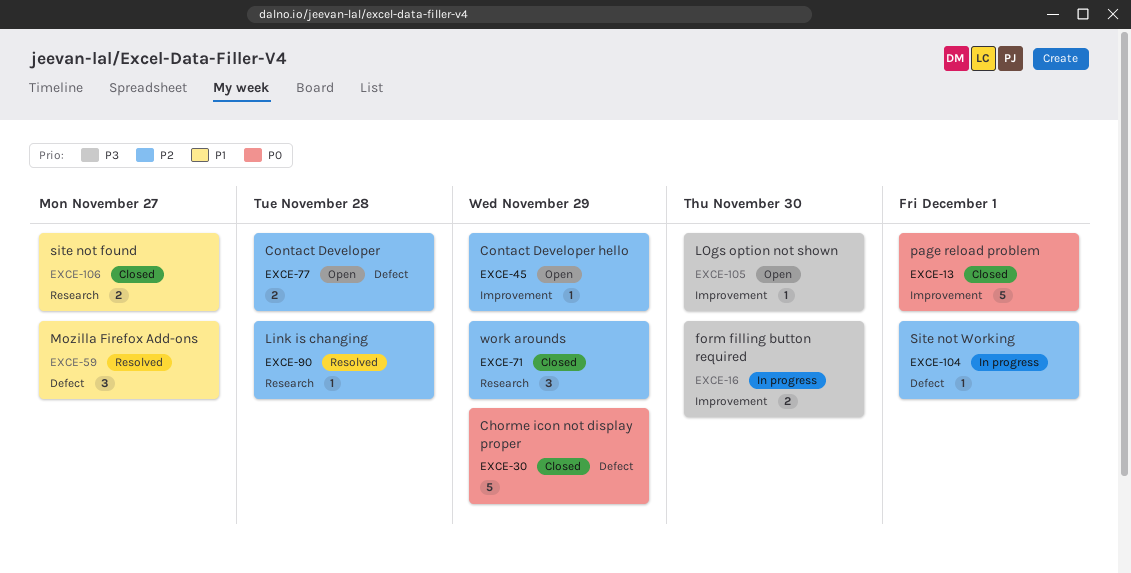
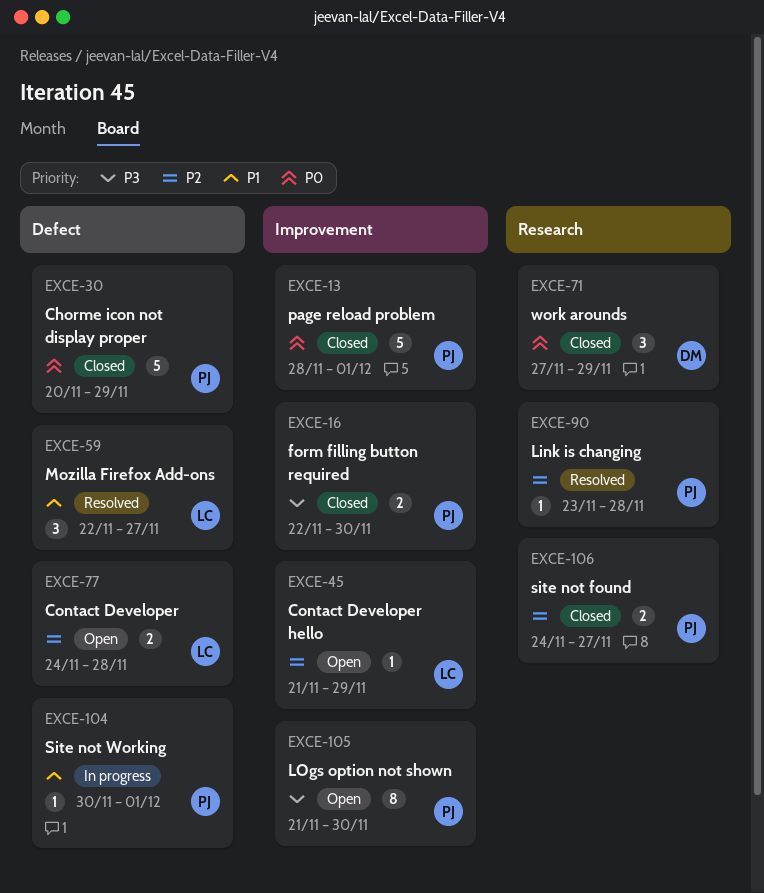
EXCE-16, status: In progress -> Closed
EXCE-71, priority: P2 -> P0
EXCE-104, priority: P2 -> P1
EXCE-105, estimate: 1 -> 8
EXCE-106, priority: P1 -> P2

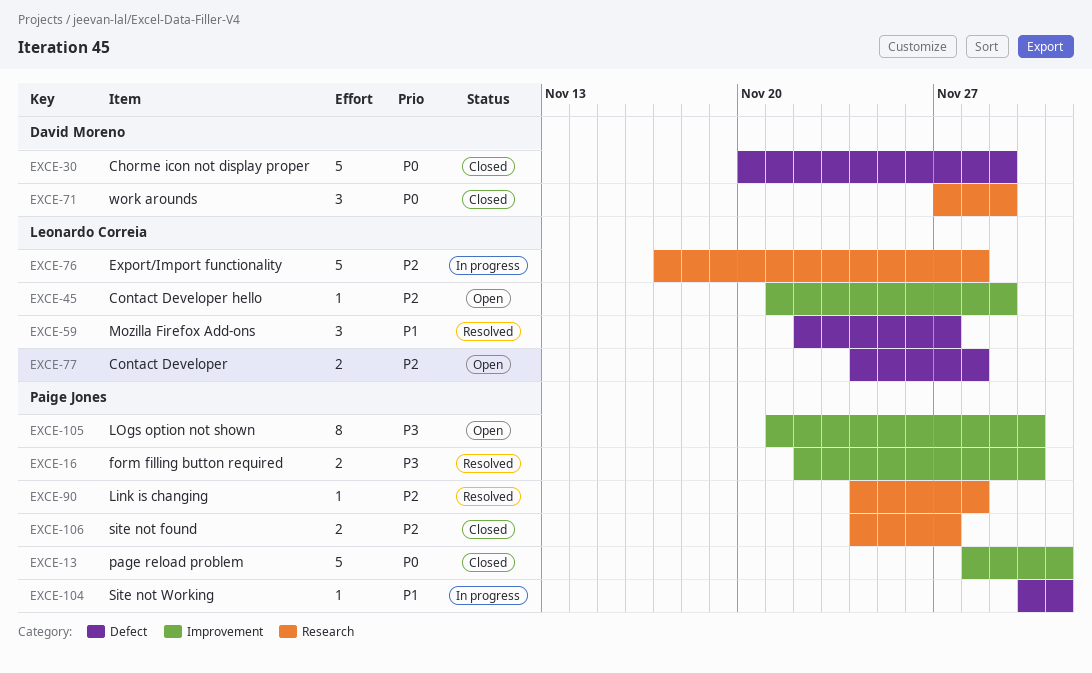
EXCE-16, status: Closed -> Resolved
EXCE-30, owner: Paige Jones -> David Moreno
EXCE-76: none -> present
EXCE-90, start: Nov 23 -> Nov 24

